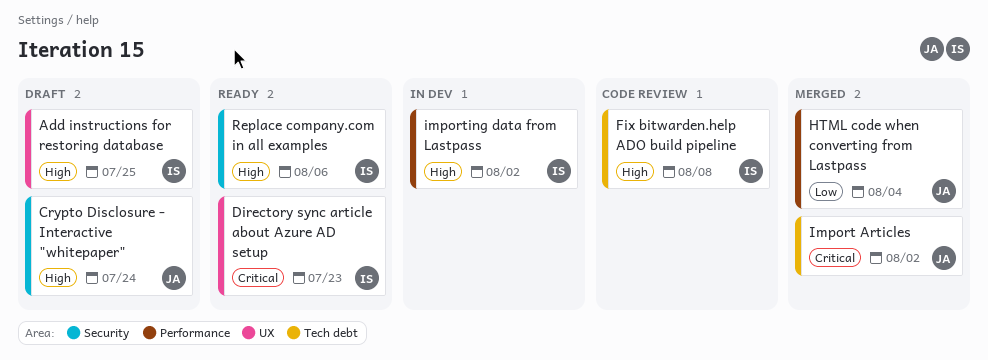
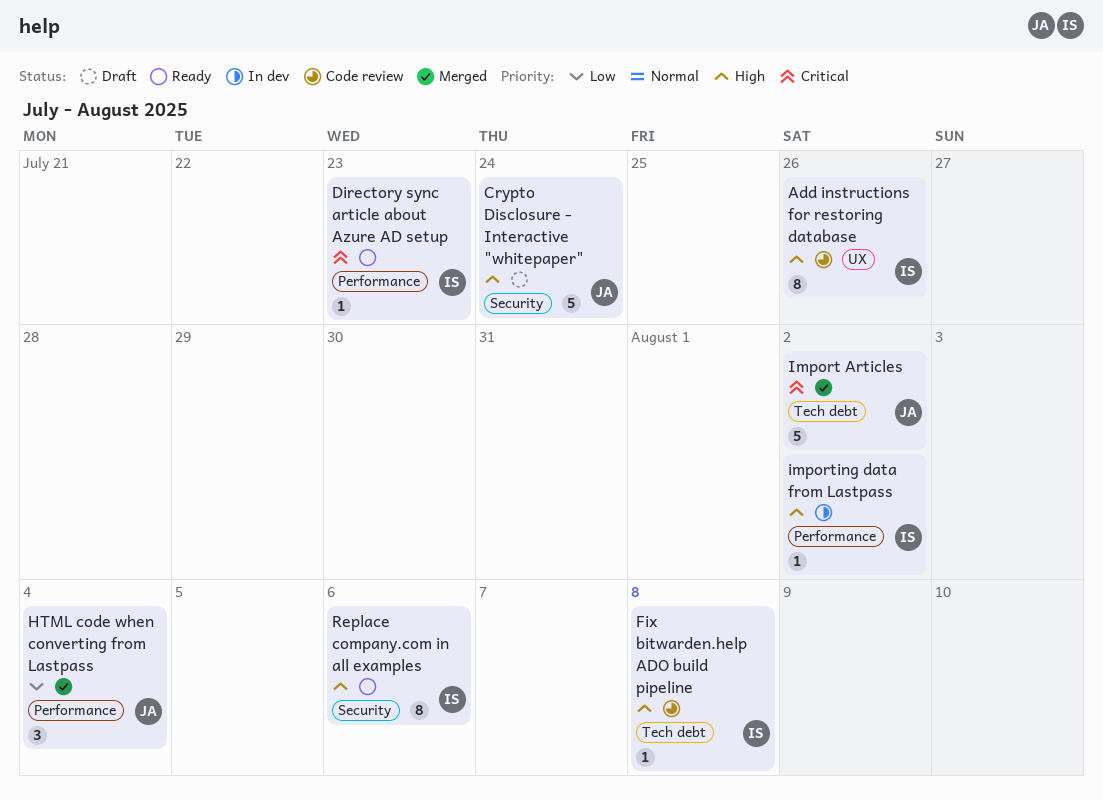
Add instructions for restoring database, status: Draft -> Code review
Add instructions for restoring database, due: Jul 25 -> Jul 26
Directory sync article about Azure AD setup, label: UX -> Performance

